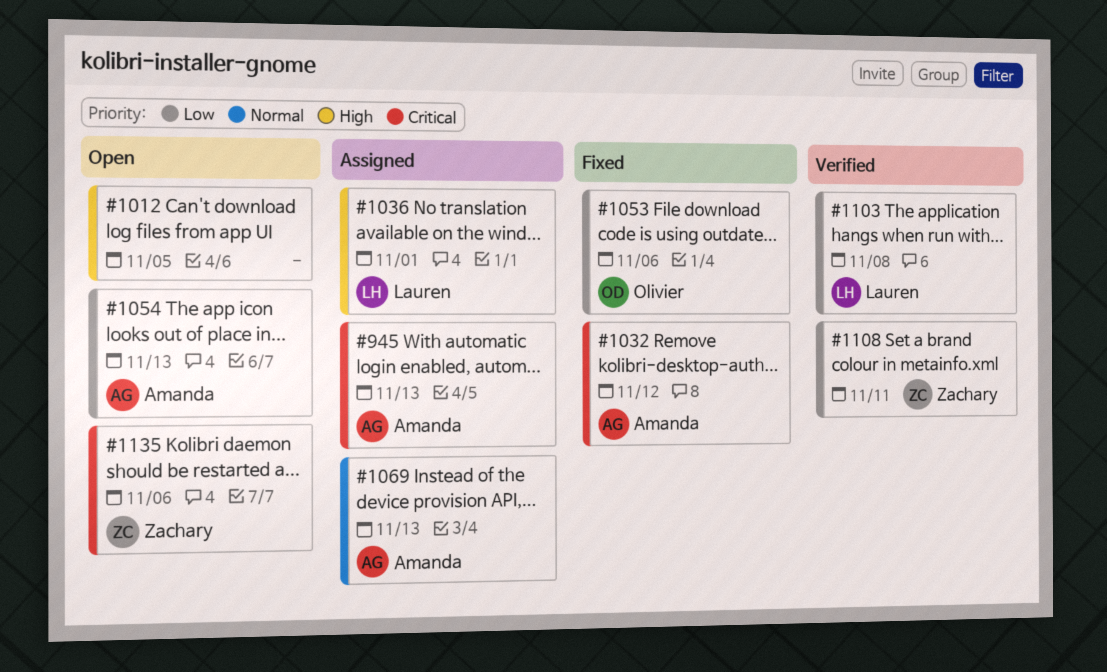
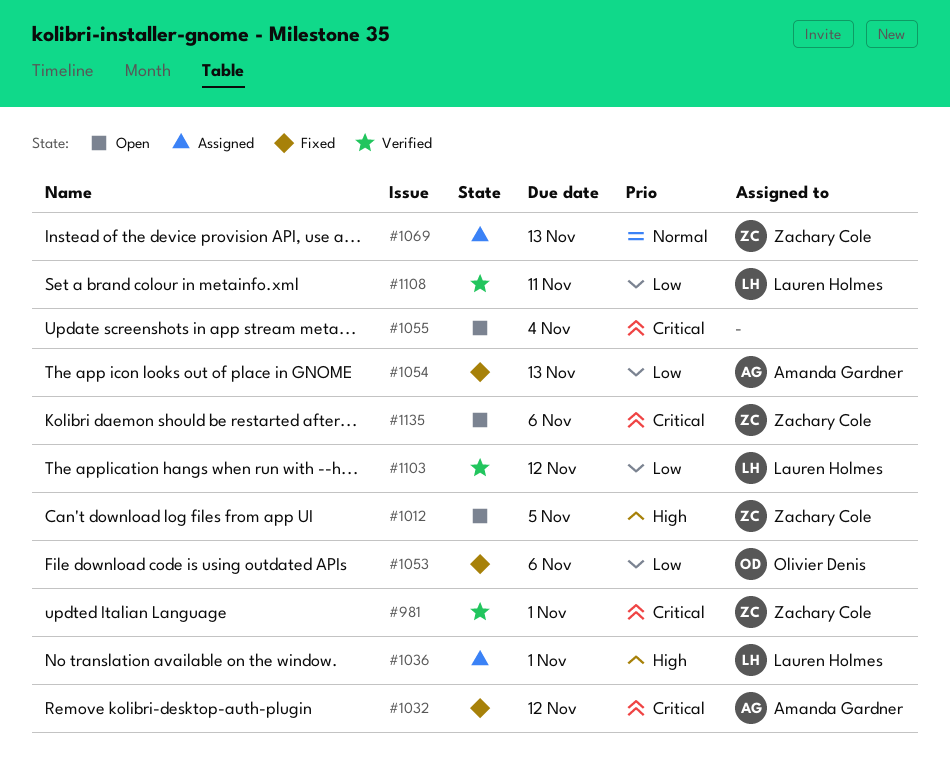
#945: present -> none
#981: none -> present
#1012, owner: none -> Zachary Cole
#1054, status: Open -> Fixed
#1055: none -> present
#1069, owner: Amanda Gardner -> Zachary Cole
#1103, due: Nov 8 -> Nov 12
#1108, owner: Zachary Cole -> Lauren Holmes

